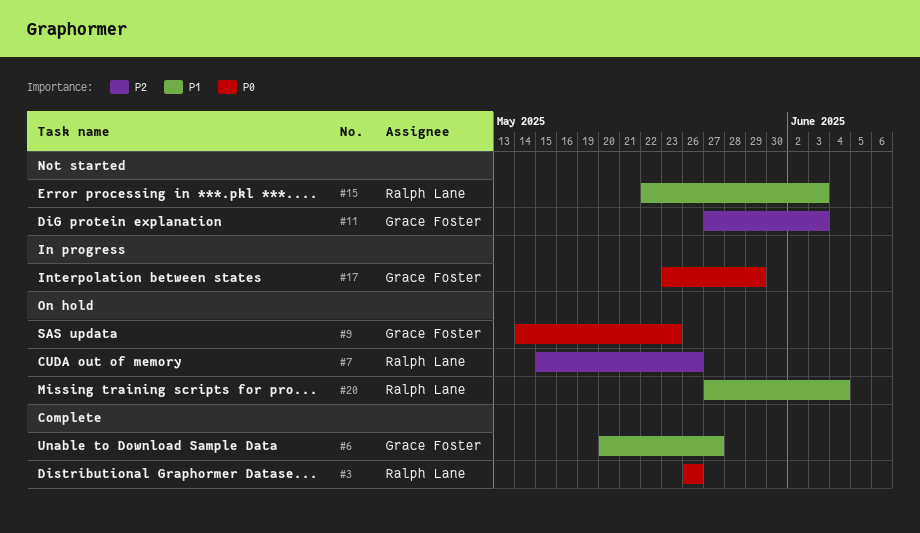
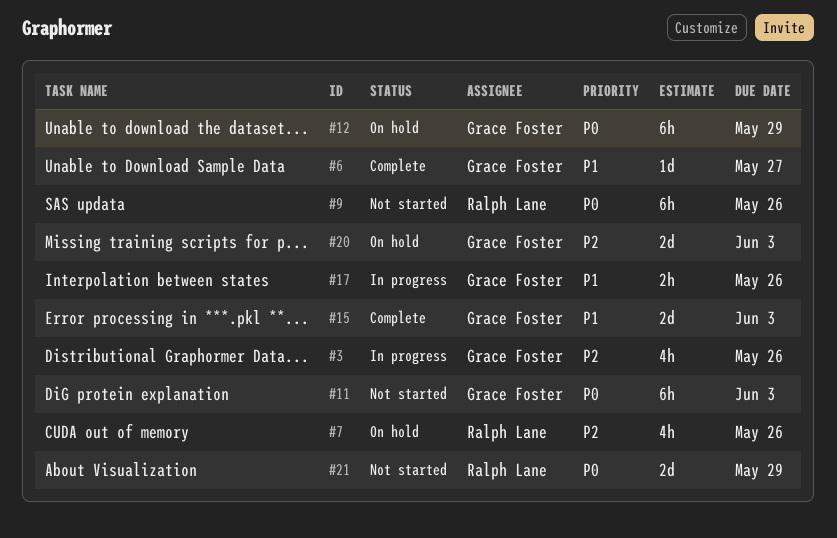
#3, status: Complete -> In progress
#3, owner: Ralph Lane -> Grace Foster
#3, priority: P0 -> P2
#9, status: On hold -> Not started
#9, owner: Grace Foster -> Ralph Lane
#9, due: May 23 -> May 26
#11, priority: P2 -> P0
#12: none -> present
#15, status: Not started -> Complete
#15, owner: Ralph Lane -> Grace Foster
#17, priority: P0 -> P1
#17, due: May 29 -> May 26
#20, owner: Ralph Lane -> Grace Foster
#20, priority: P1 -> P2
#20, due: Jun 4 -> Jun 3
#21: none -> present

